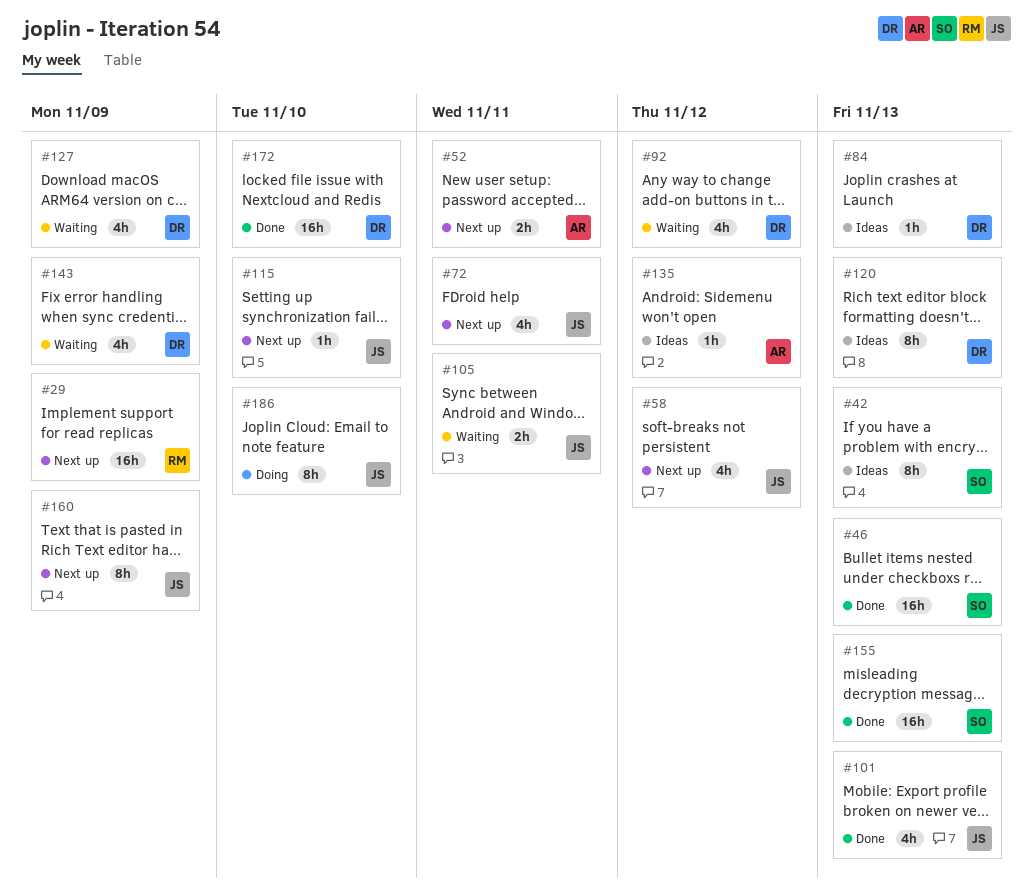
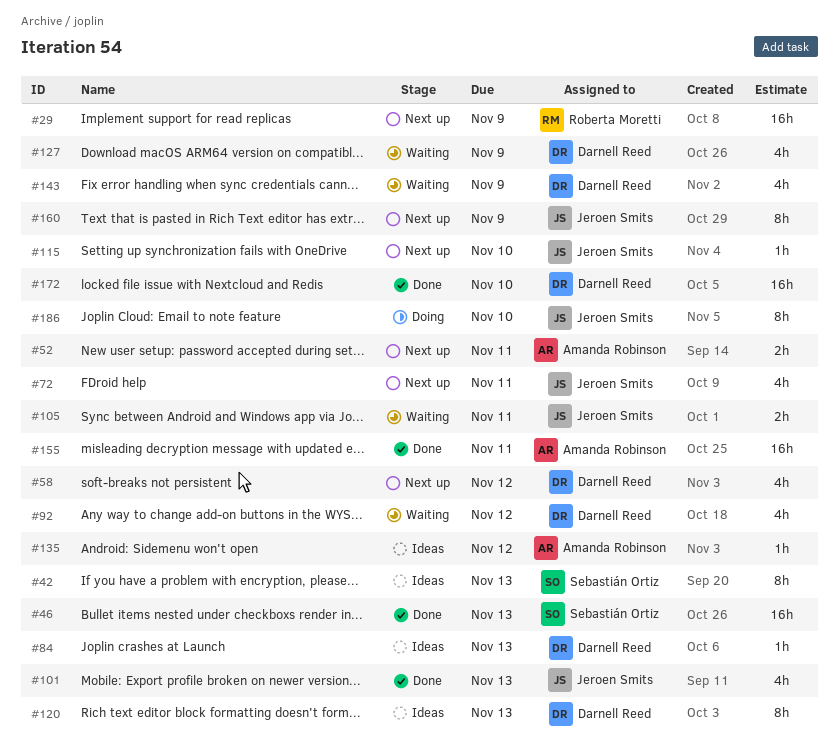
#58, owner: Jeroen Smits -> Darnell Reed
#155, owner: Sebastián Ortiz -> Amanda Robinson
#155, due: Nov 13 -> Nov 11

